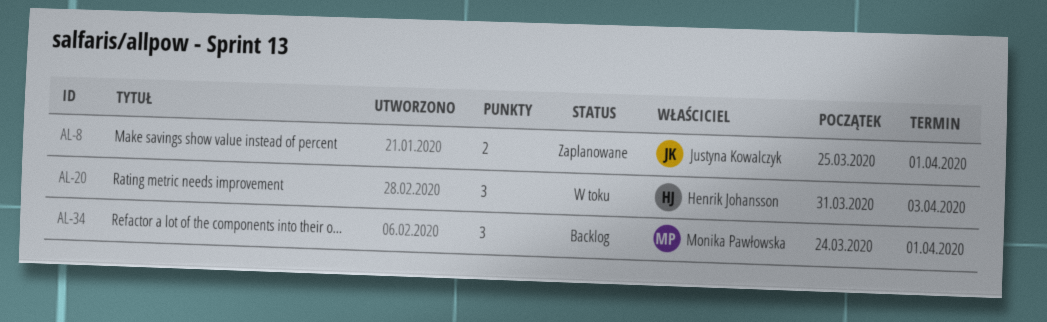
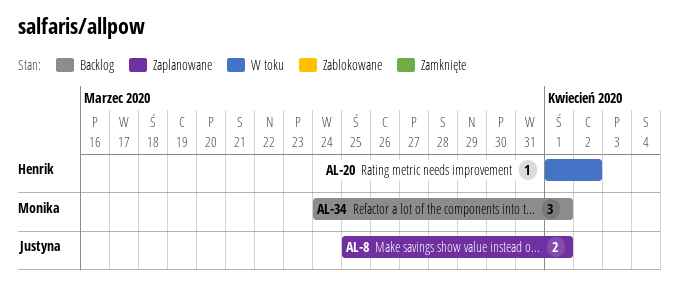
AL-20, estimate: 3 -> 1
AL-20, start: Mar 31 -> Apr 1
AL-20, due: Apr 3 -> Apr 2

